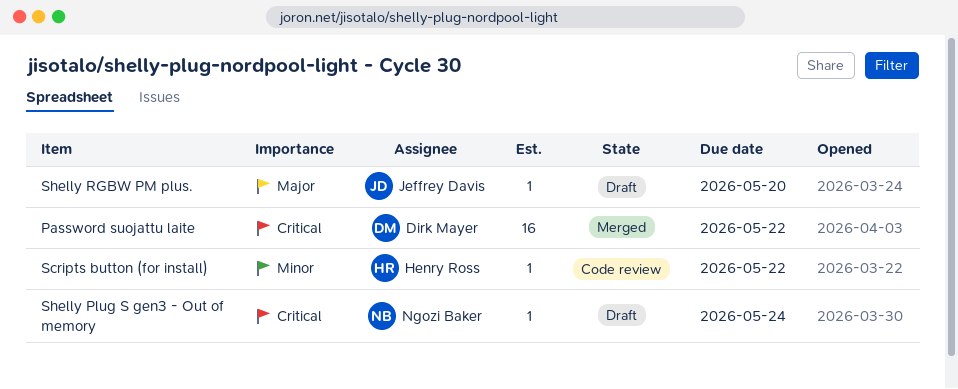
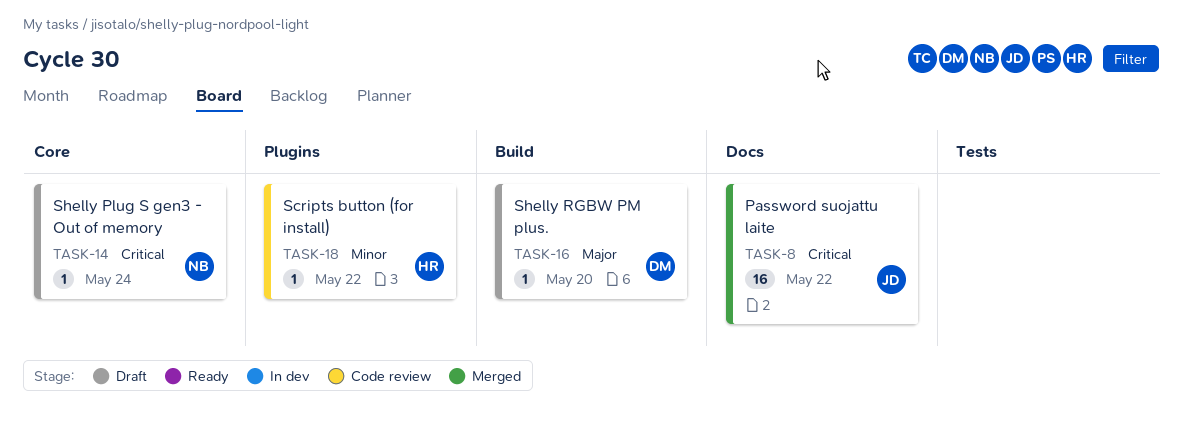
Password suojattu laite, owner: Dirk Mayer -> Jeffrey Davis
Shelly RGBW PM plus., owner: Jeffrey Davis -> Dirk Mayer

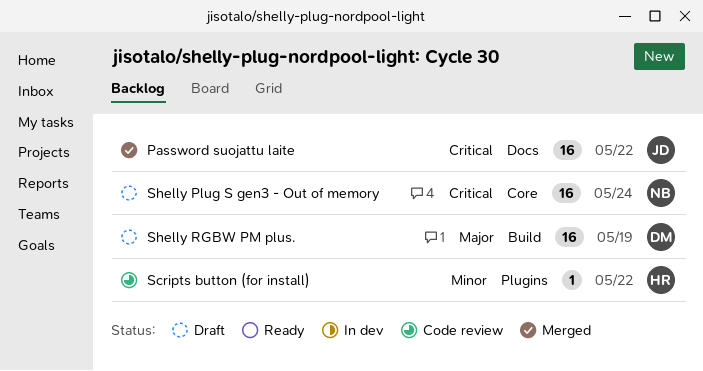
Shelly Plug S gen3 - Out of memory, estimate: 1 -> 16
Shelly RGBW PM plus., estimate: 1 -> 16
Shelly RGBW PM plus., due: May 20 -> May 19

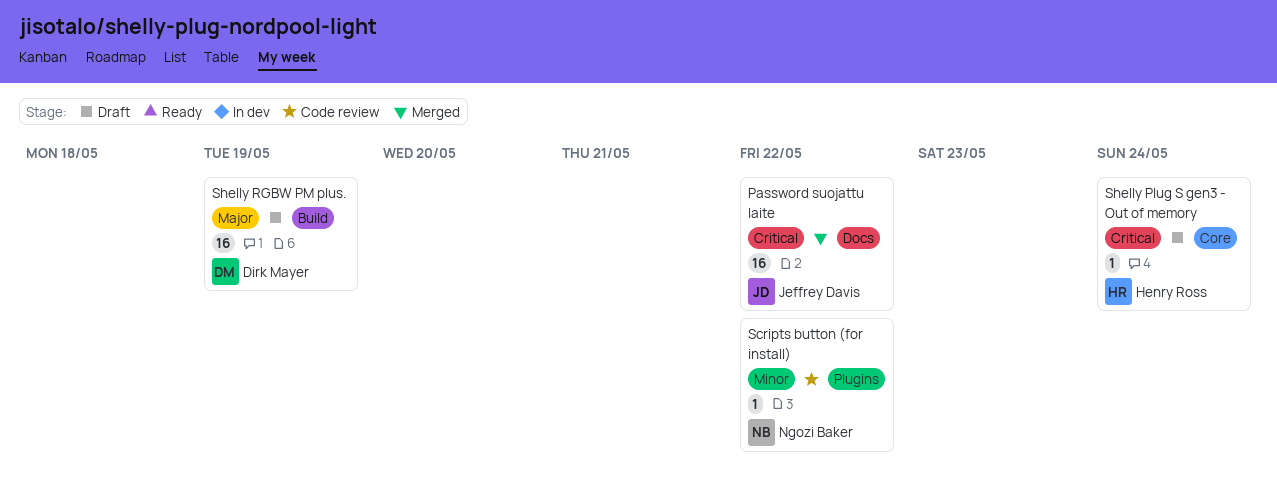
Scripts button (for install), owner: Henry Ross -> Ngozi Baker
Shelly Plug S gen3 - Out of memory, owner: Ngozi Baker -> Henry Ross
Shelly Plug S gen3 - Out of memory, estimate: 16 -> 1

